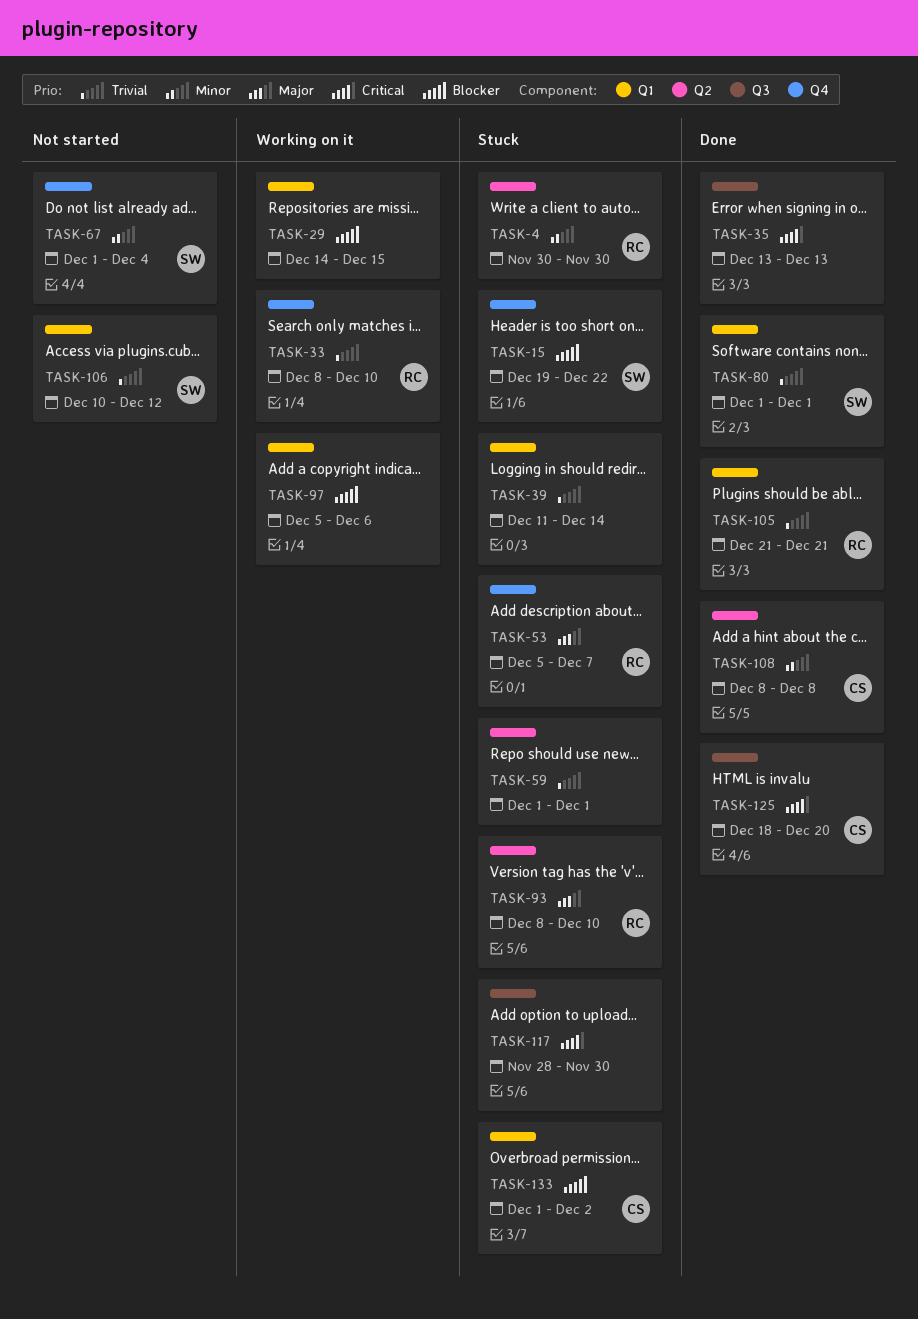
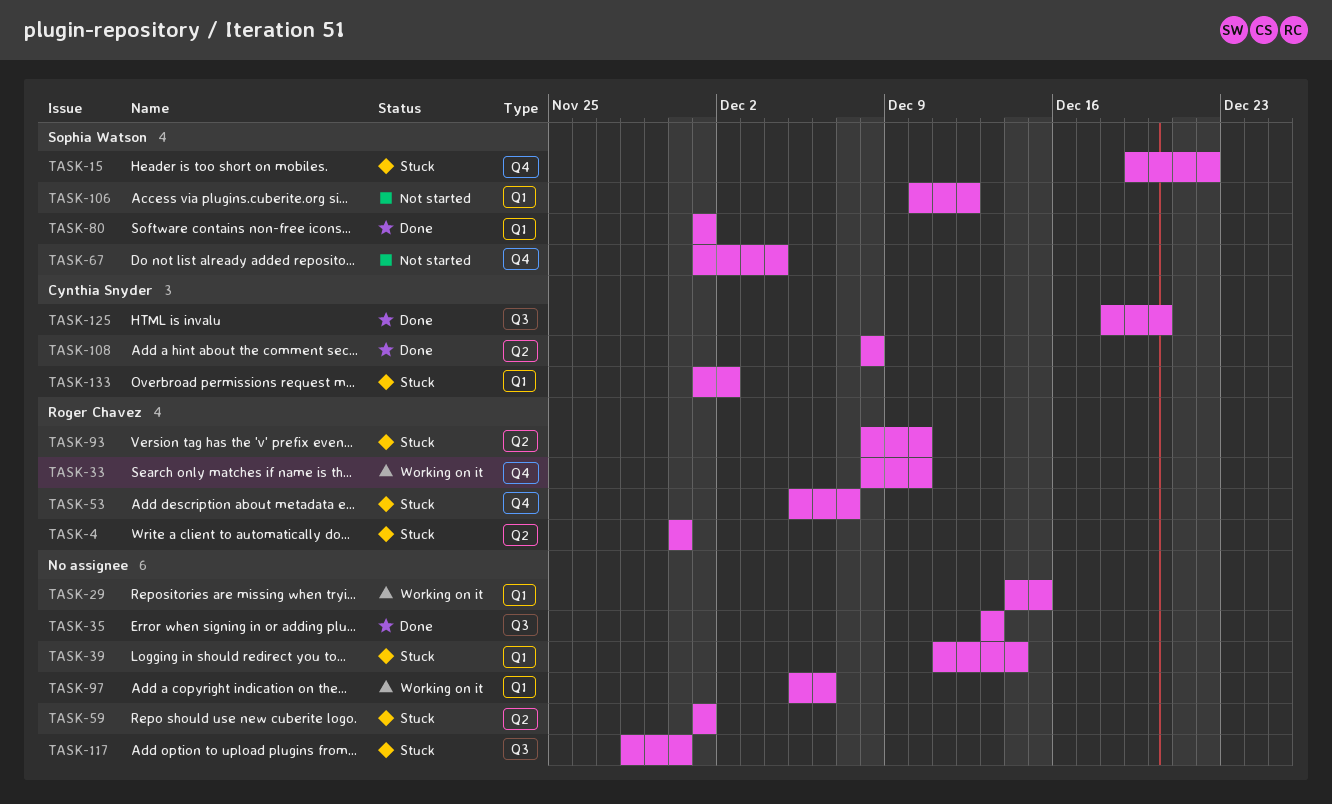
TASK-105: present -> none

